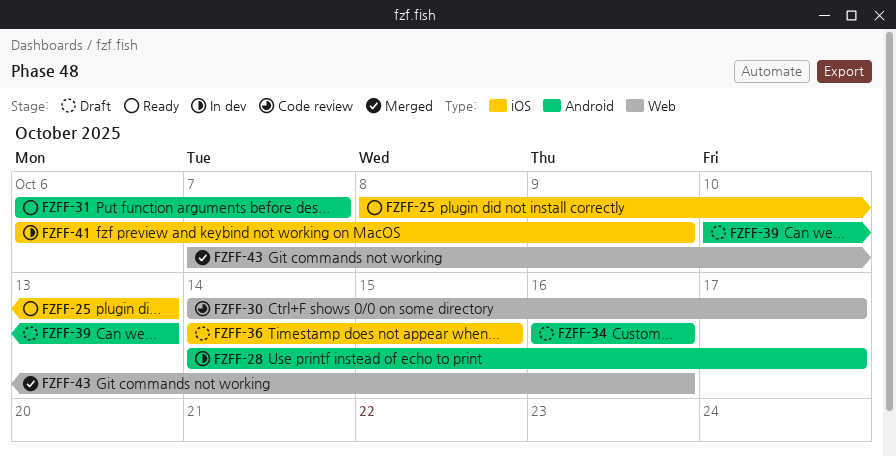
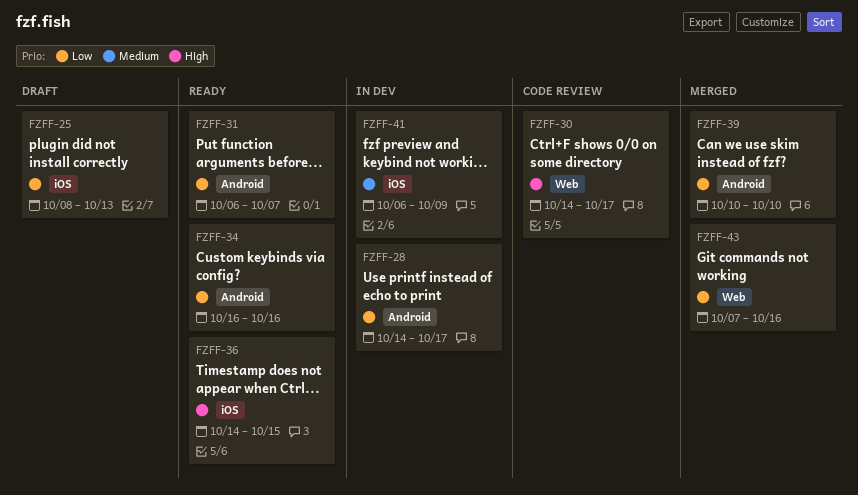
FZFF-25, status: Ready -> Draft
FZFF-34, status: Draft -> Ready
FZFF-36, status: Draft -> Ready
FZFF-39, status: Draft -> Merged
FZFF-39, due: Oct 13 -> Oct 10

